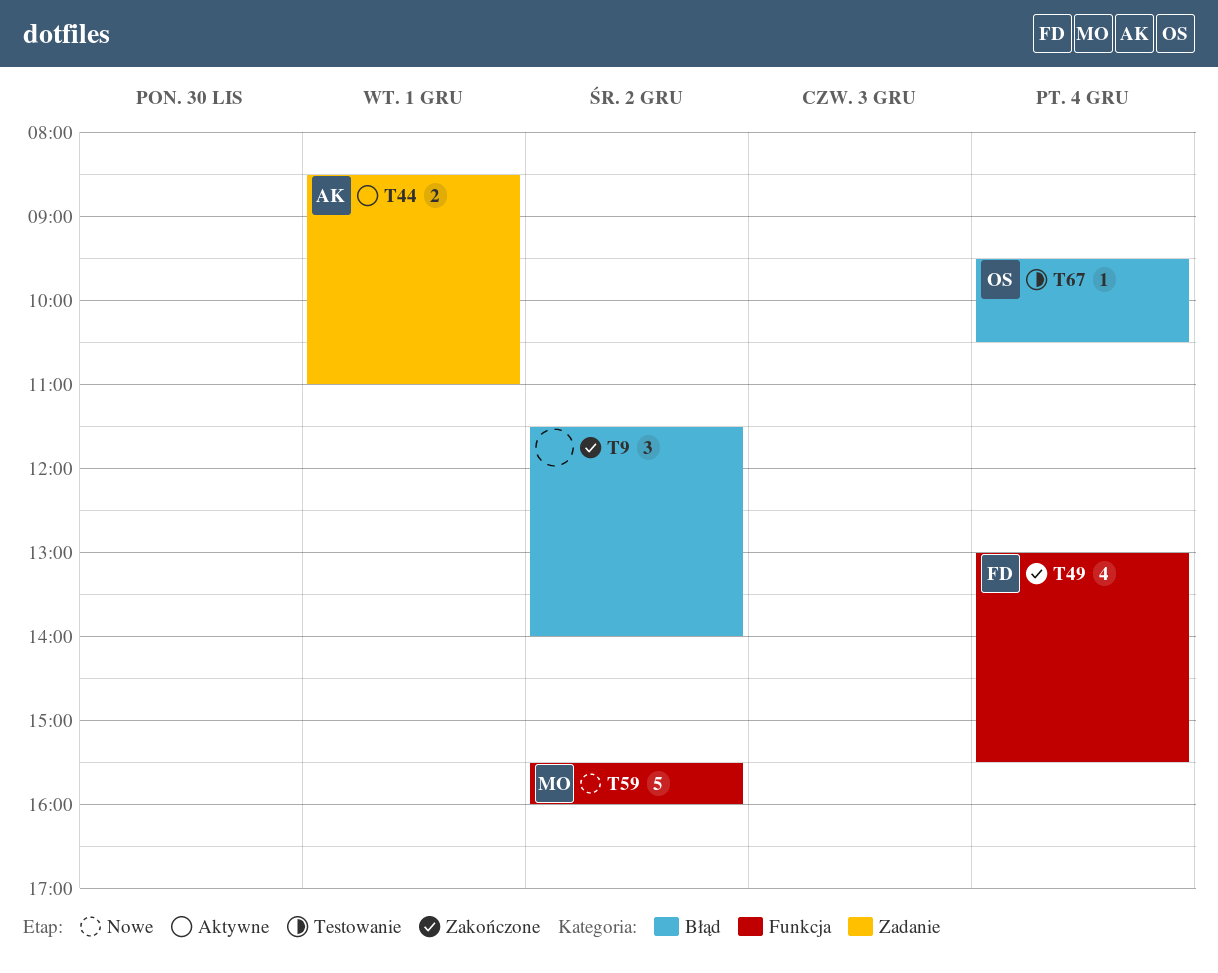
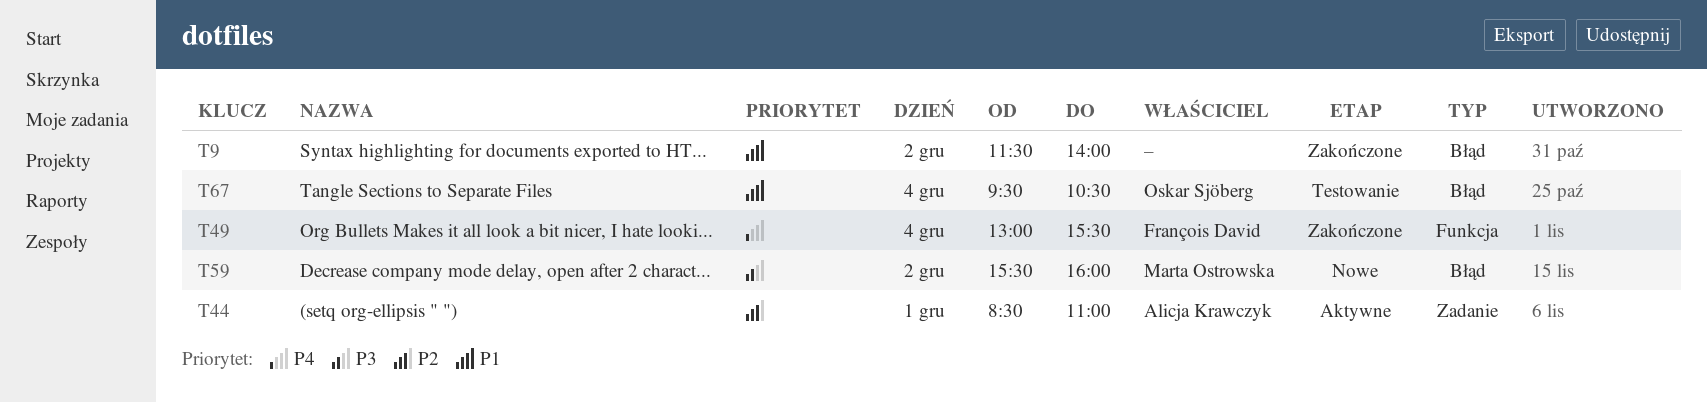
T59, label: Funkcja -> Błąd

